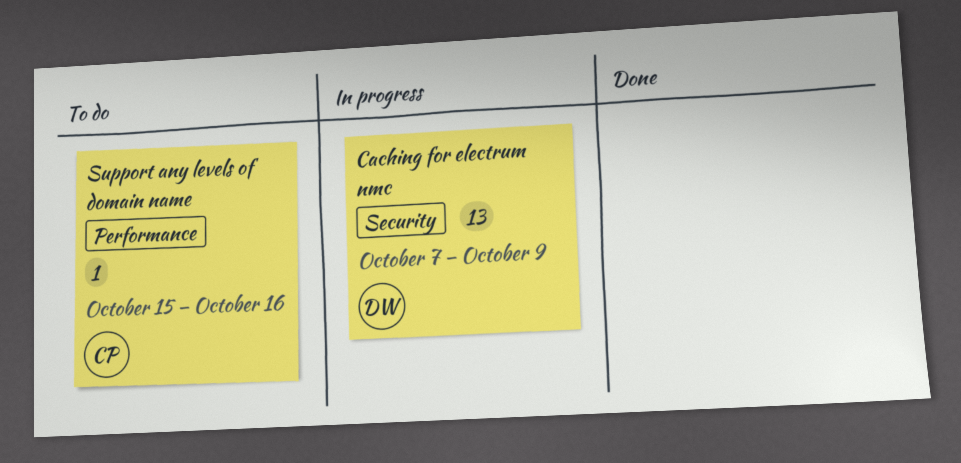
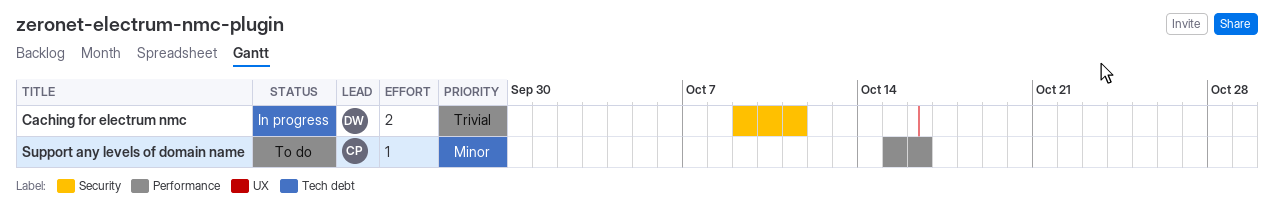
Caching for electrum nmc, estimate: 13 -> 2
Caching for electrum nmc, start: Oct 7 -> Oct 9
Caching for electrum nmc, due: Oct 9 -> Oct 11

